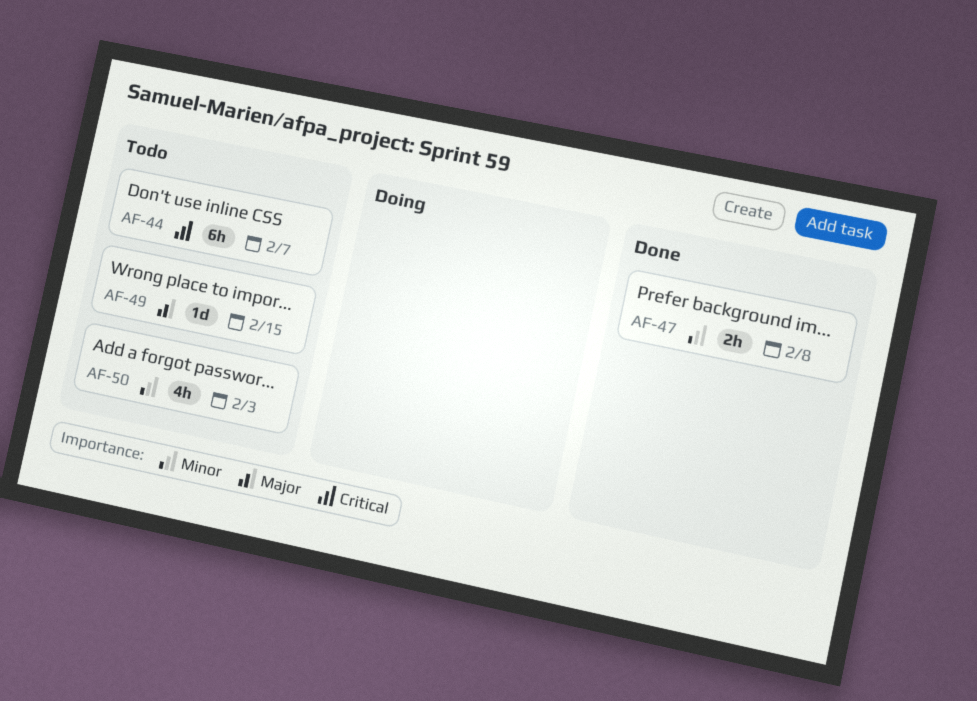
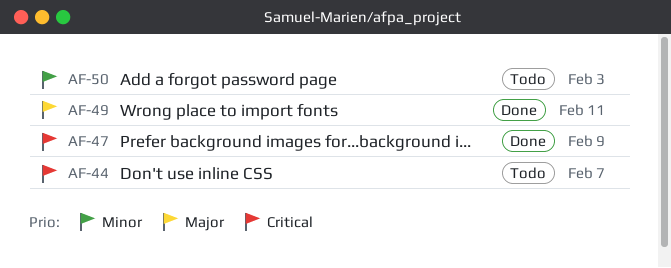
AF-47, priority: Minor -> Critical
AF-47, due: Feb 8 -> Feb 9
AF-49, status: Todo -> Done
AF-49, due: Feb 15 -> Feb 11

